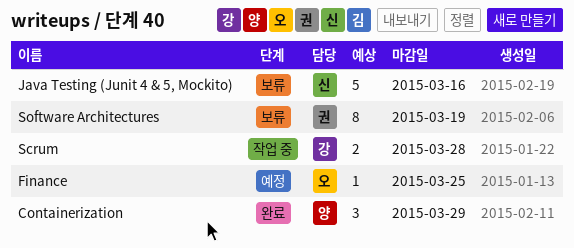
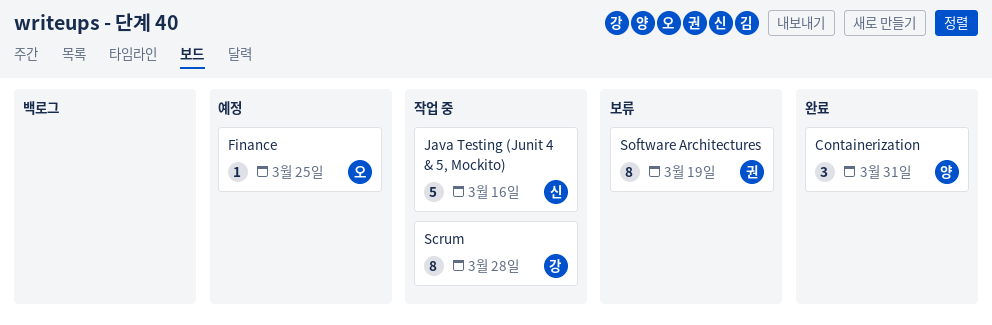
Containerization, due: Mar 29 -> Mar 31
Java Testing (Junit 4 & 5, Mockito), status: 보류 -> 작업 중
Scrum, estimate: 2 -> 8

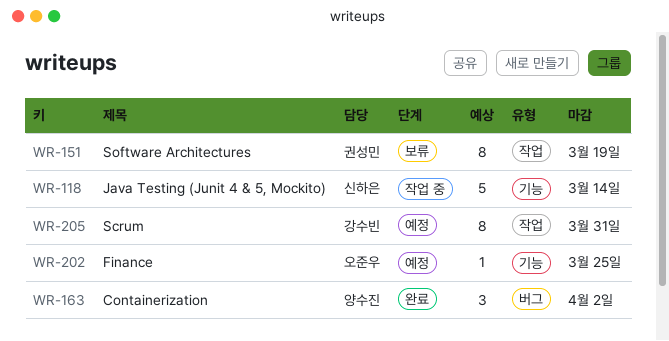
Containerization, due: Mar 31 -> Apr 2
Java Testing (Junit 4 & 5, Mockito), due: Mar 16 -> Mar 14
Scrum, status: 작업 중 -> 예정
Scrum, due: Mar 28 -> Mar 31

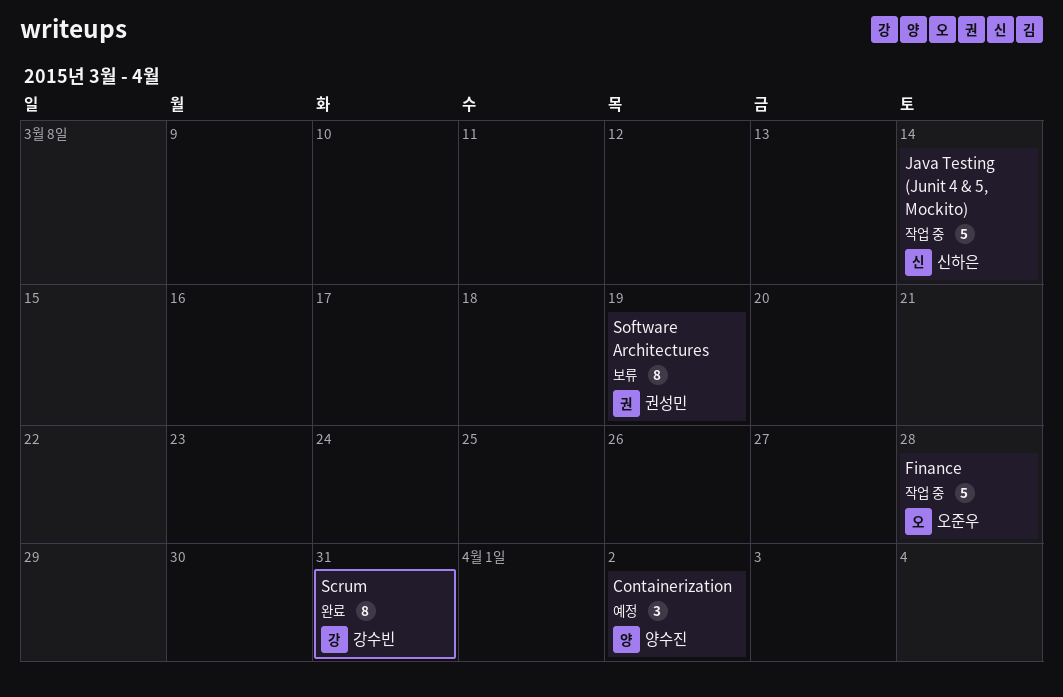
Containerization, status: 완료 -> 예정
Finance, status: 예정 -> 작업 중
Finance, estimate: 1 -> 5
Finance, due: Mar 25 -> Mar 28
Scrum, status: 예정 -> 완료

